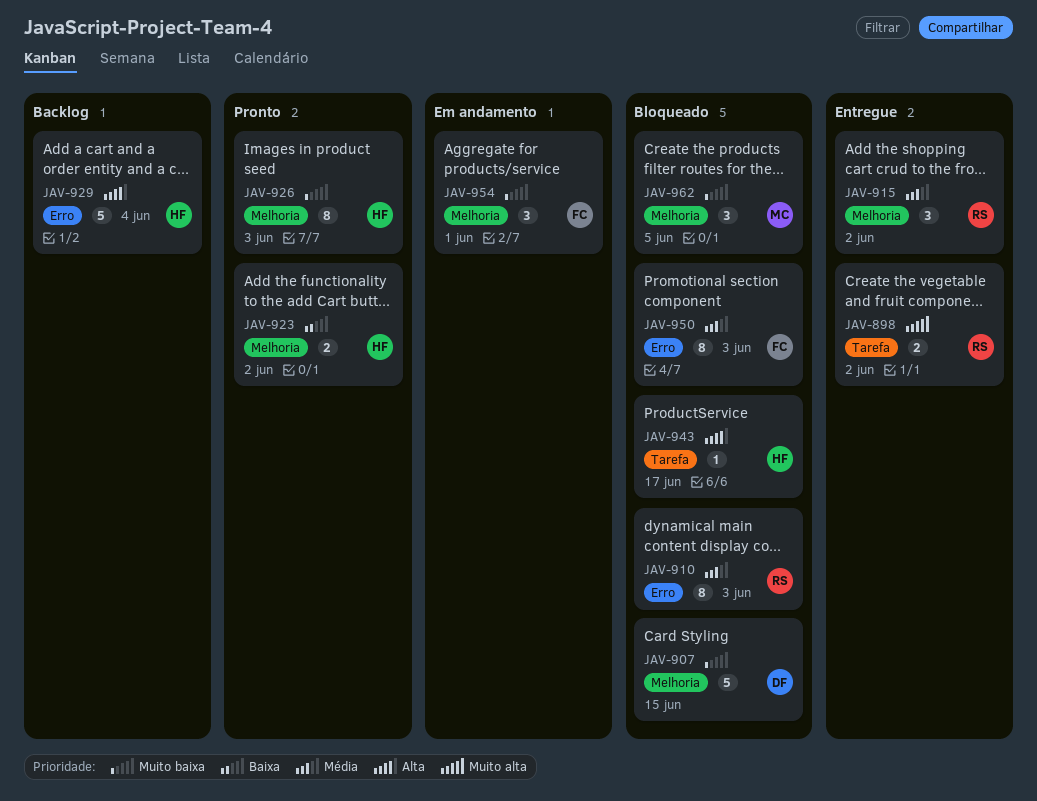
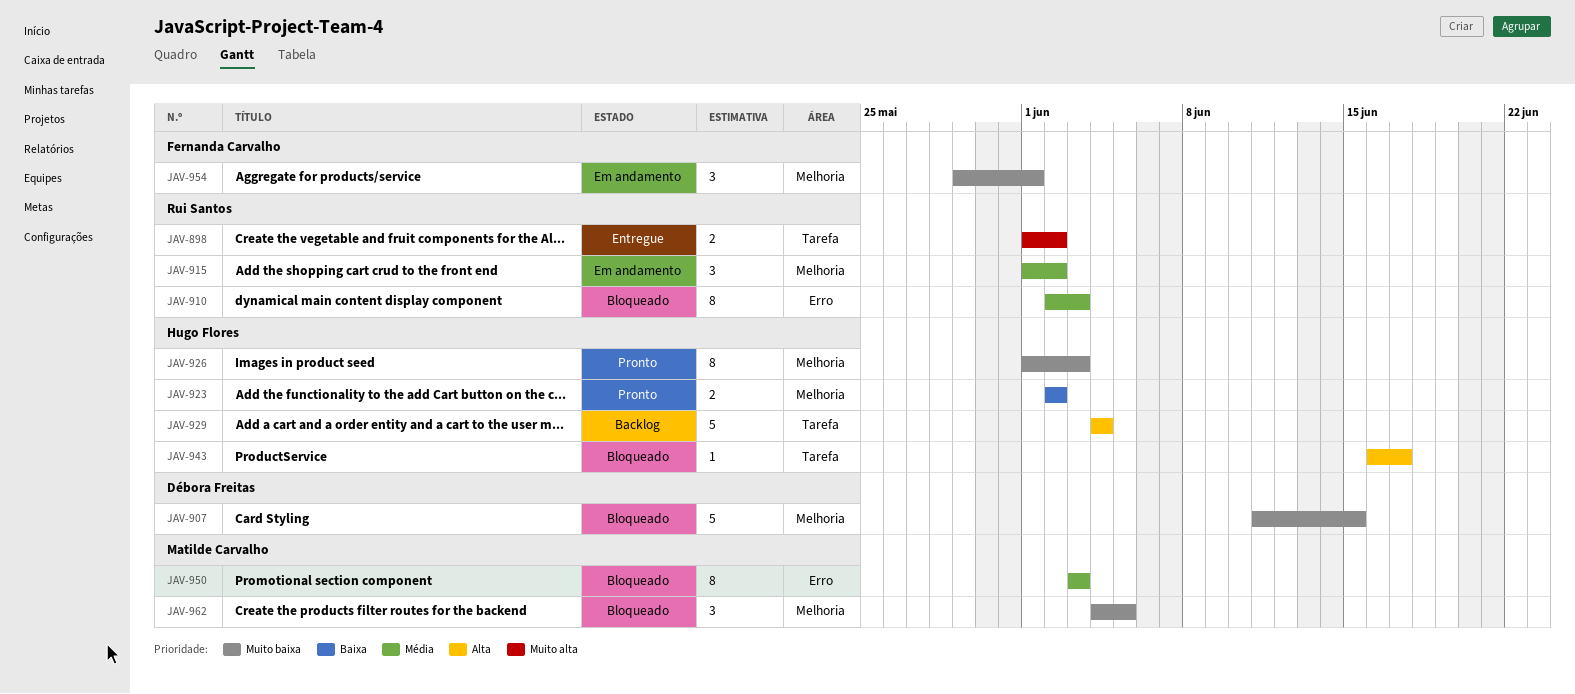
JAV-915, status: Entregue -> Em andamento
JAV-929, label: Erro -> Tarefa
JAV-950, owner: Fernanda Carvalho -> Matilde Carvalho

